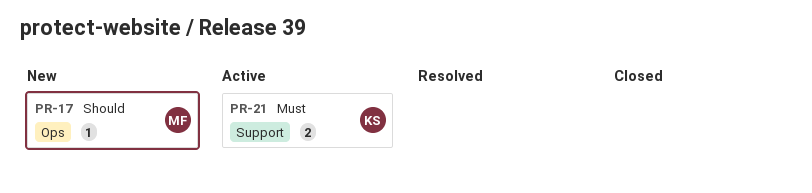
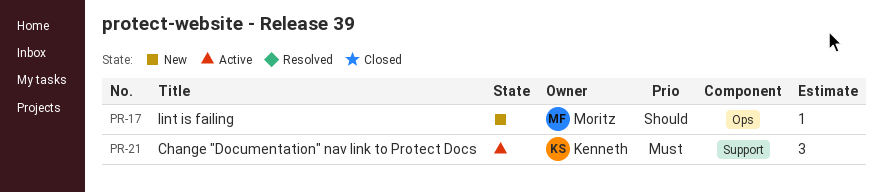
PR-21, estimate: 2 -> 3

